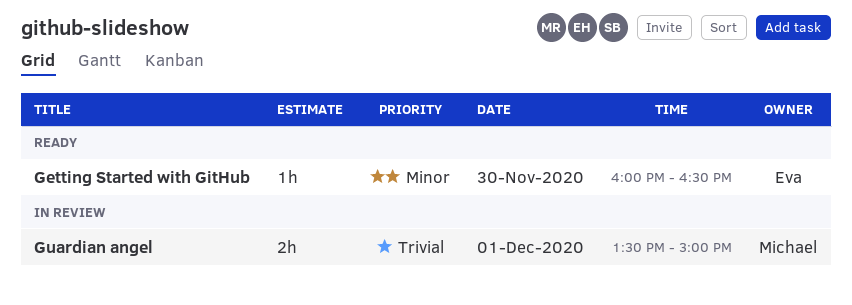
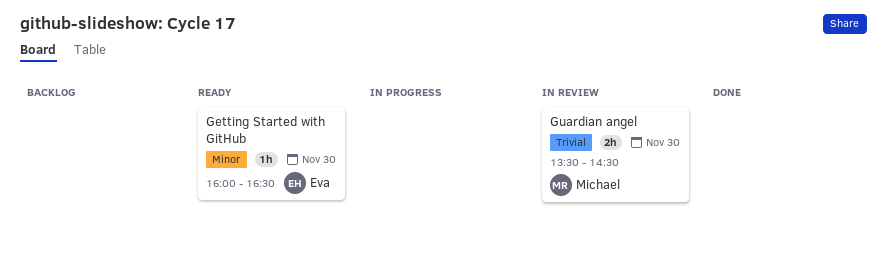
Guardian angel, day: Dec 1 -> Nov 30
Guardian angel, ends: 15:00 -> 14:30

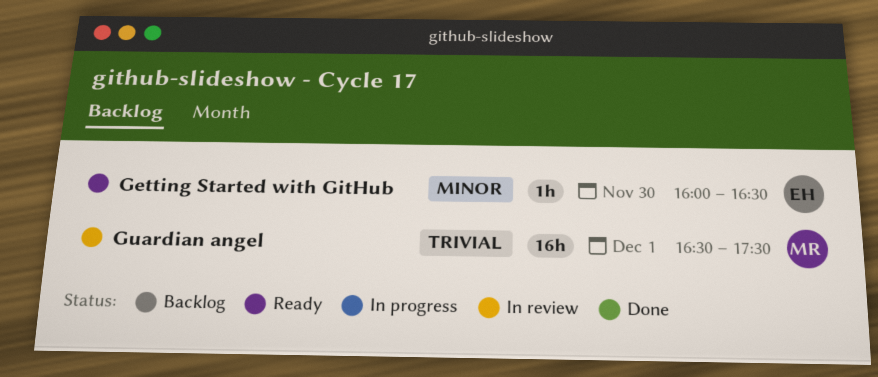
Guardian angel, estimate: 2h -> 16h
Guardian angel, day: Nov 30 -> Dec 1
Guardian angel, begins: 13:30 -> 16:30
Guardian angel, ends: 14:30 -> 17:30

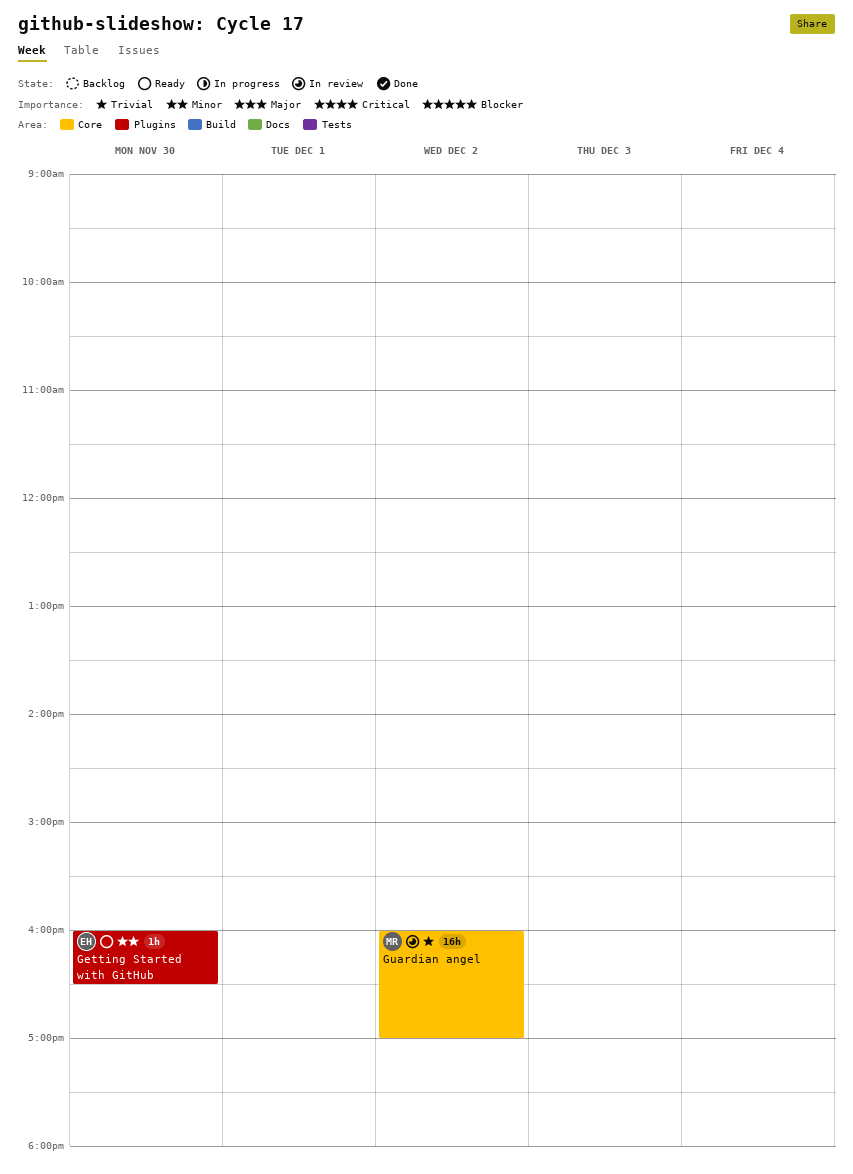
Guardian angel, day: Dec 1 -> Dec 2
Guardian angel, begins: 16:30 -> 16:00
Guardian angel, ends: 17:30 -> 17:00

